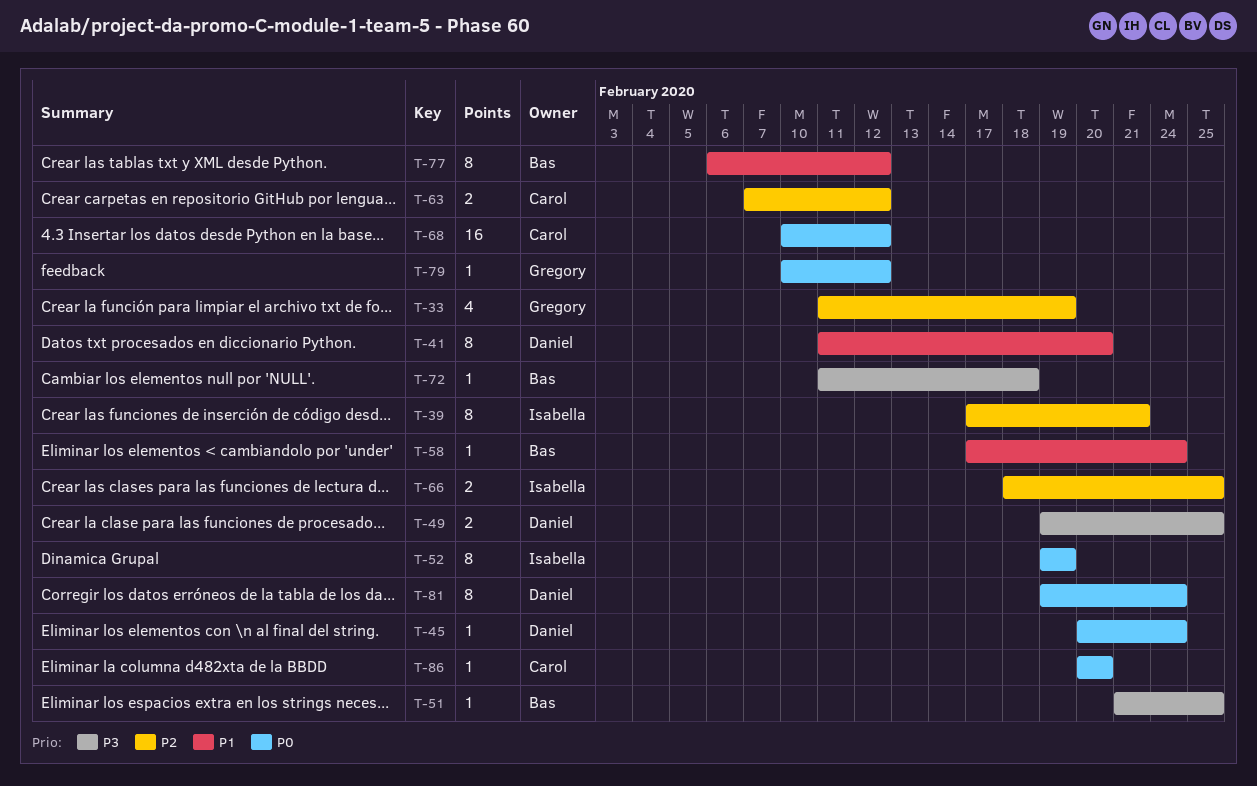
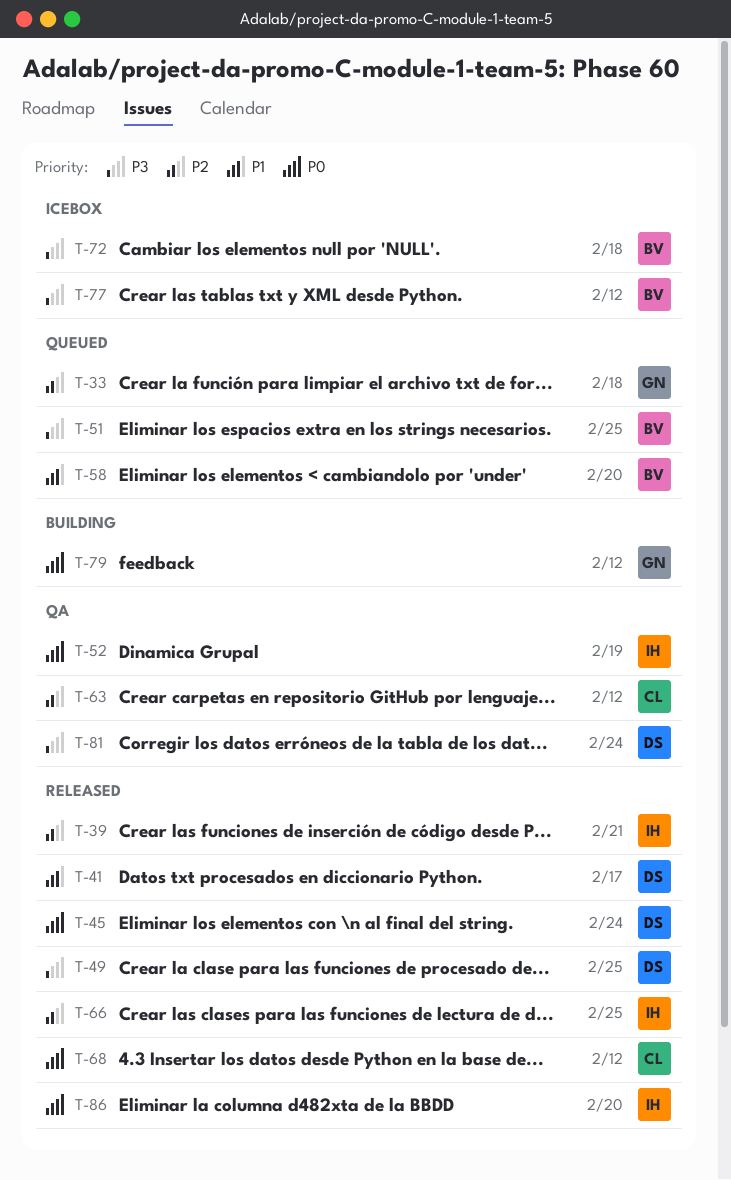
T-33, due: Feb 19 -> Feb 18
T-41, due: Feb 20 -> Feb 17
T-58, due: Feb 24 -> Feb 20
T-77, priority: P1 -> P3
T-81, priority: P0 -> P3
T-86, owner: Carol -> Isabella

